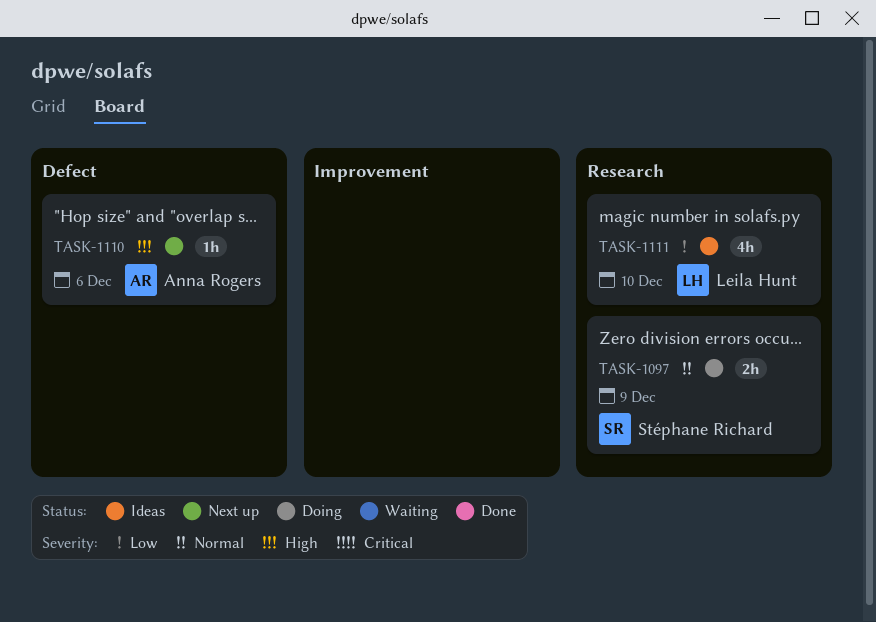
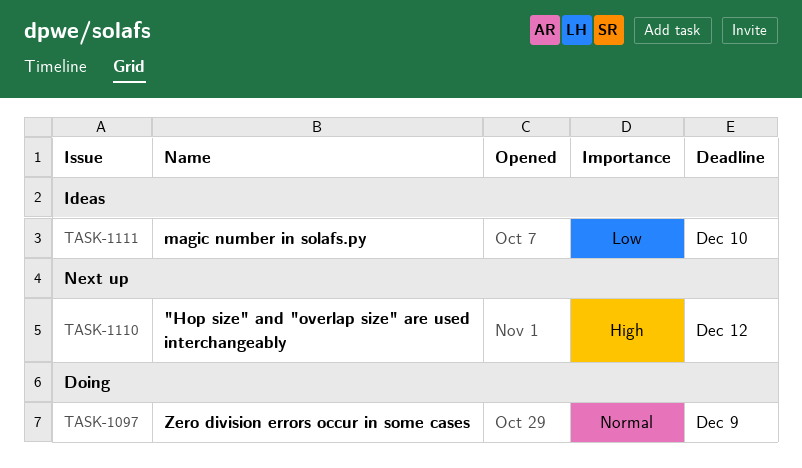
TASK-1110, due: Dec 6 -> Dec 12

